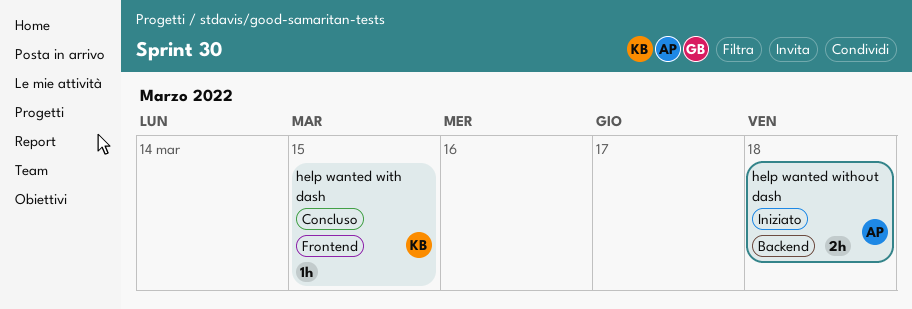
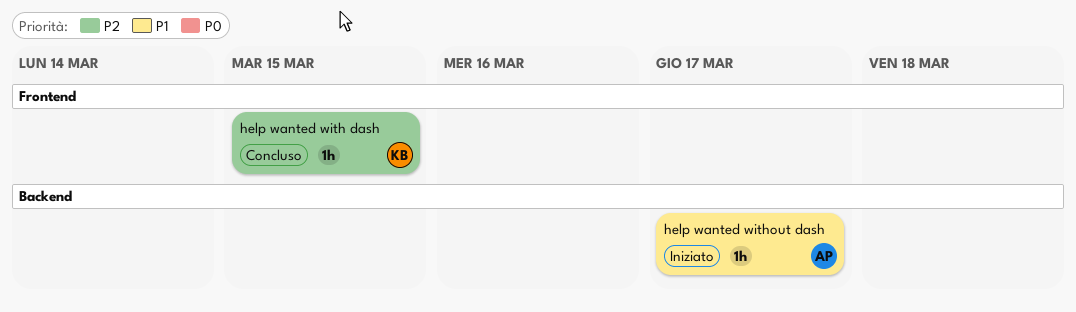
help wanted without dash, estimate: 2h -> 1h
help wanted without dash, due: Mar 18 -> Mar 17

